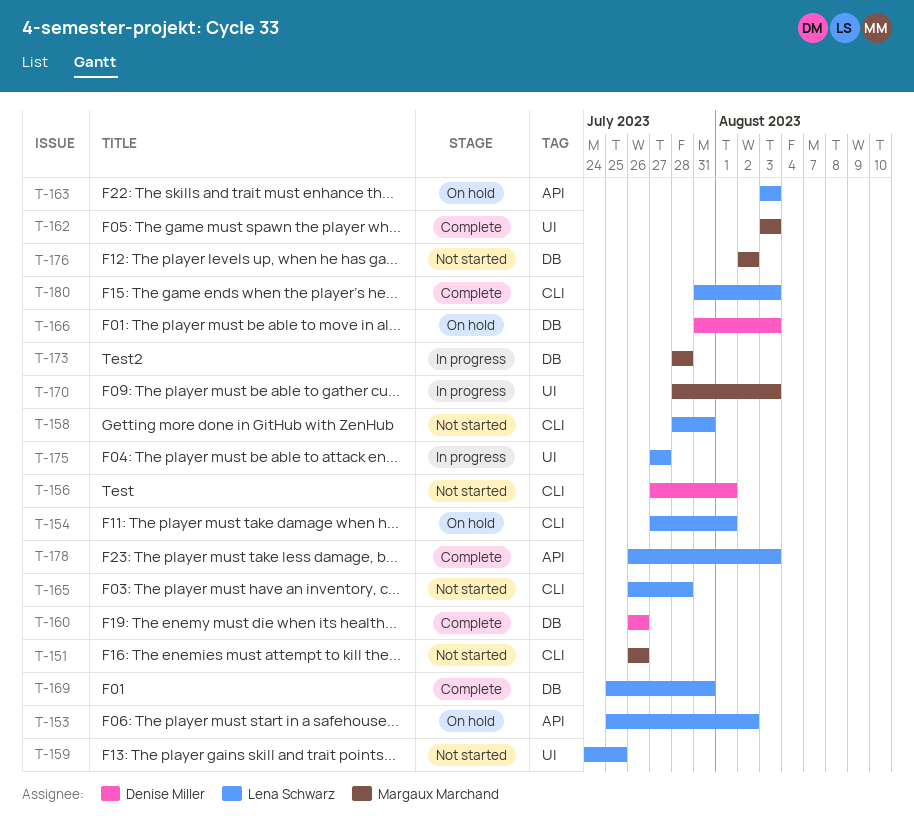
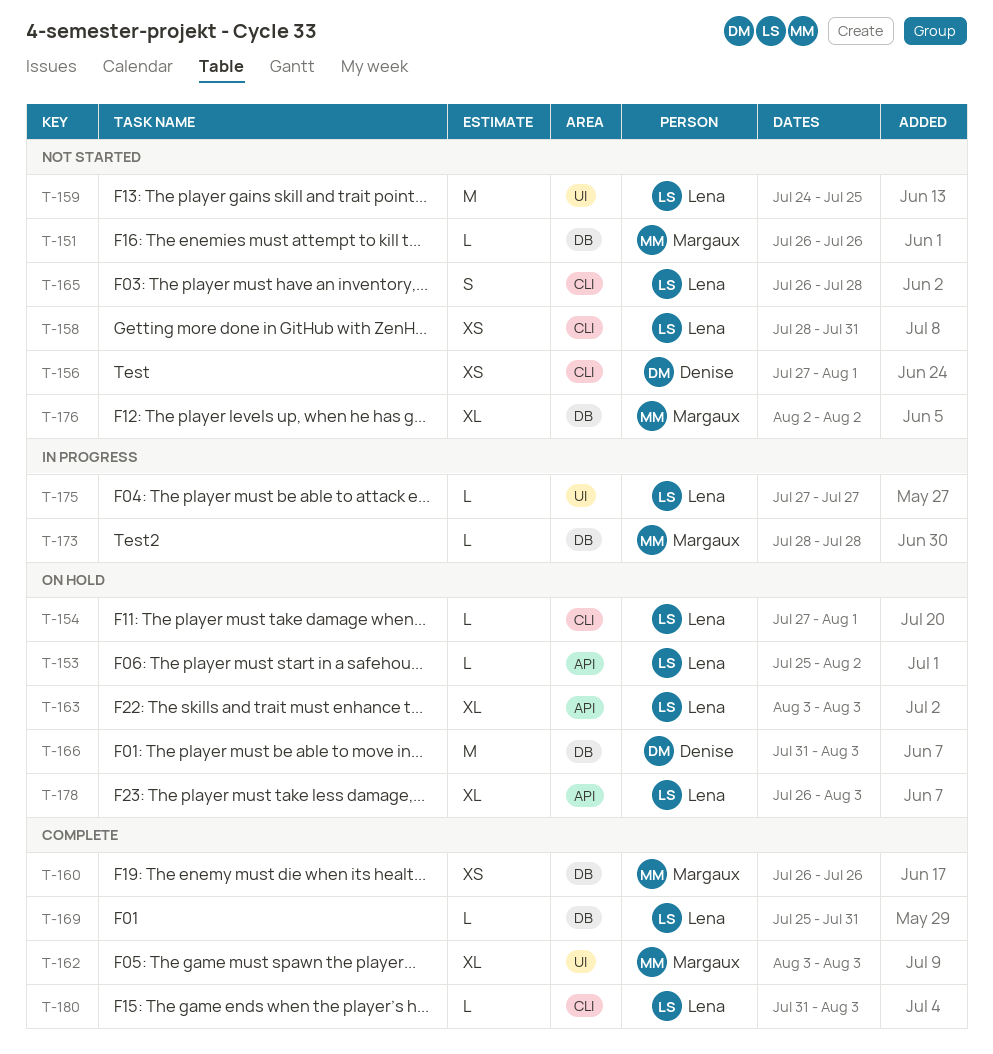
T-151, label: CLI -> DB
T-160, owner: Denise Miller -> Margaux Marchand
T-170: present -> none
T-178, status: Complete -> On hold

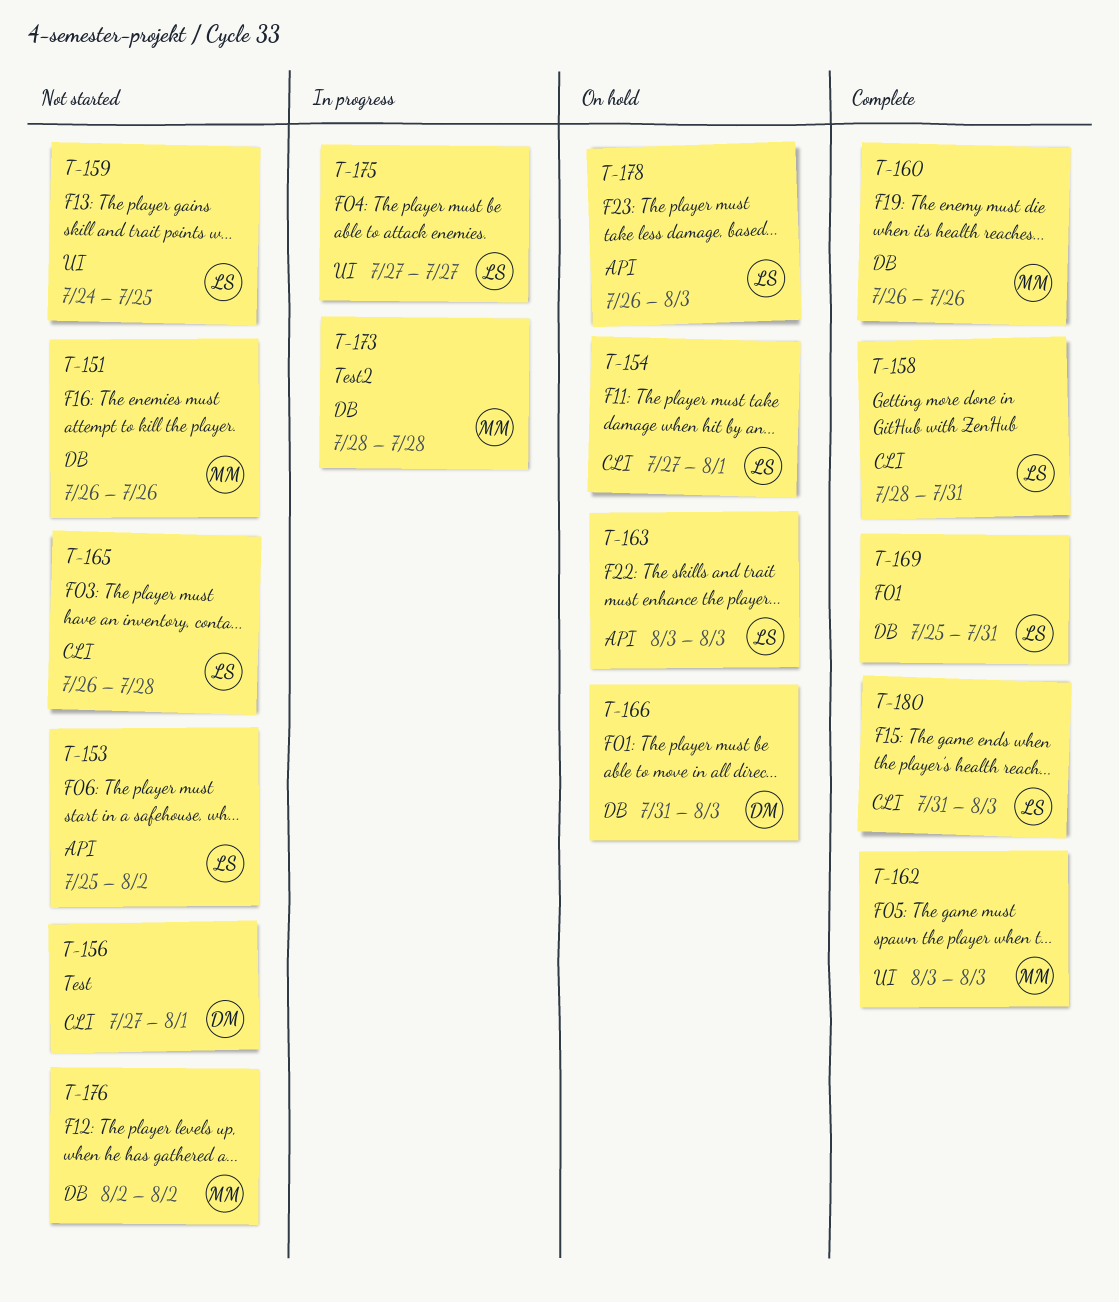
T-153, status: On hold -> Not started
T-158, status: Not started -> Complete

